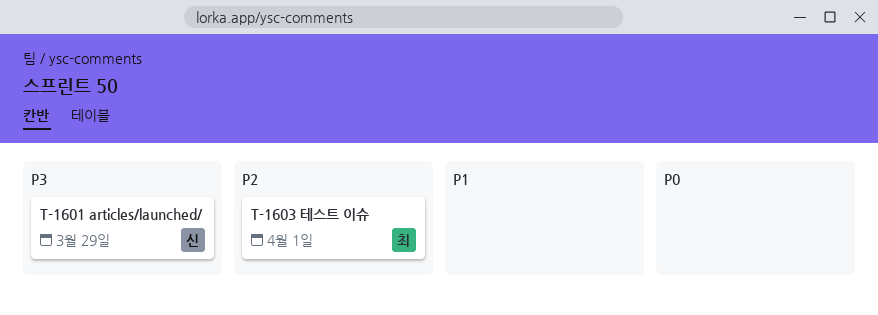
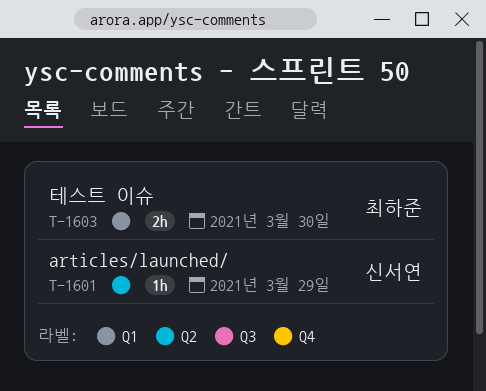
T-1603, due: Apr 1 -> Mar 30

